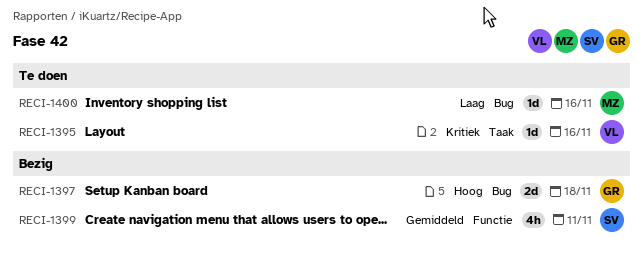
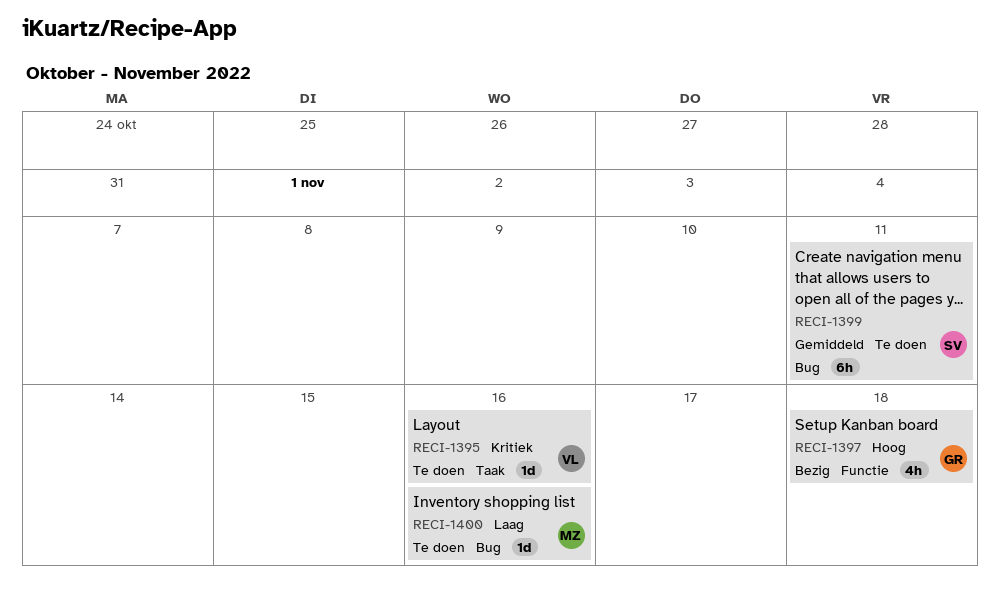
RECI-1397, label: Bug -> Functie
RECI-1397, estimate: 2d -> 4h
RECI-1399, status: Bezig -> Te doen
RECI-1399, label: Functie -> Bug
RECI-1399, estimate: 4h -> 6h

